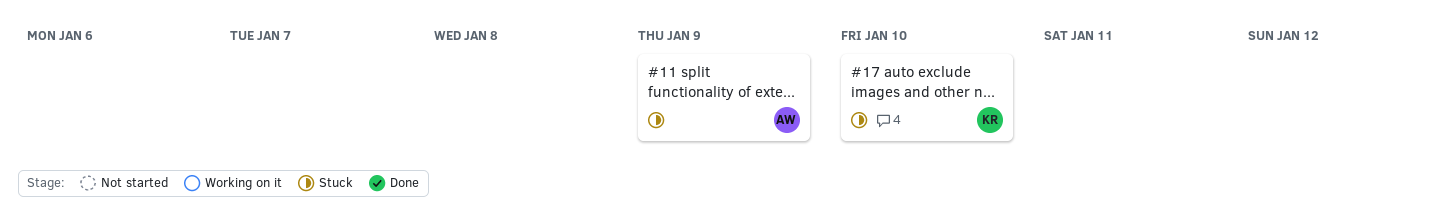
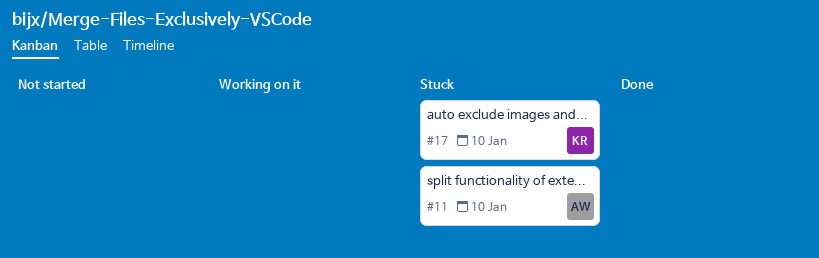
#11, due: Jan 9 -> Jan 10

